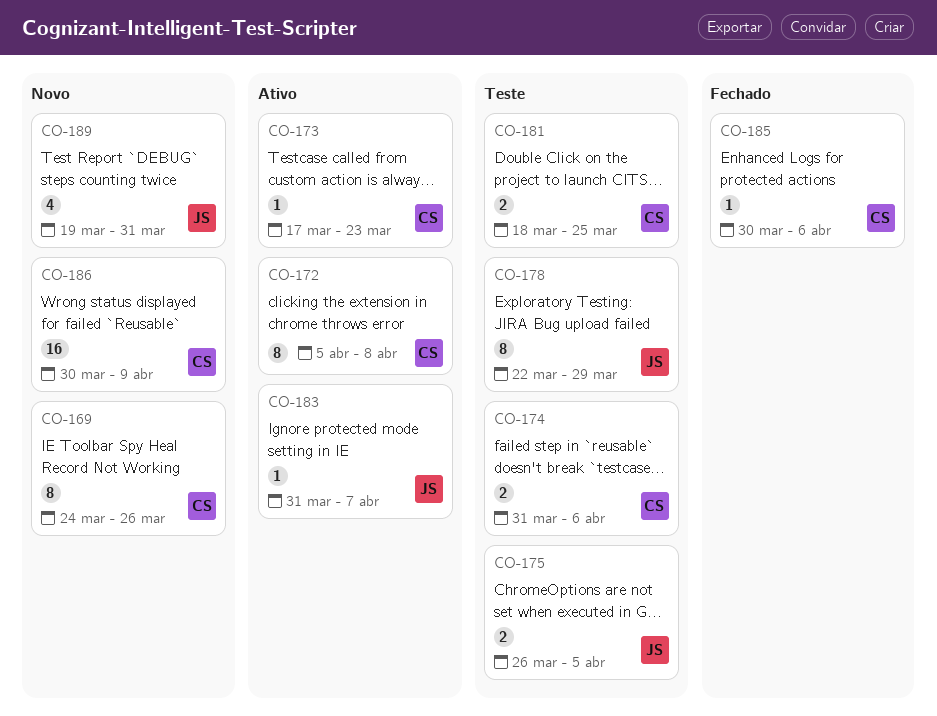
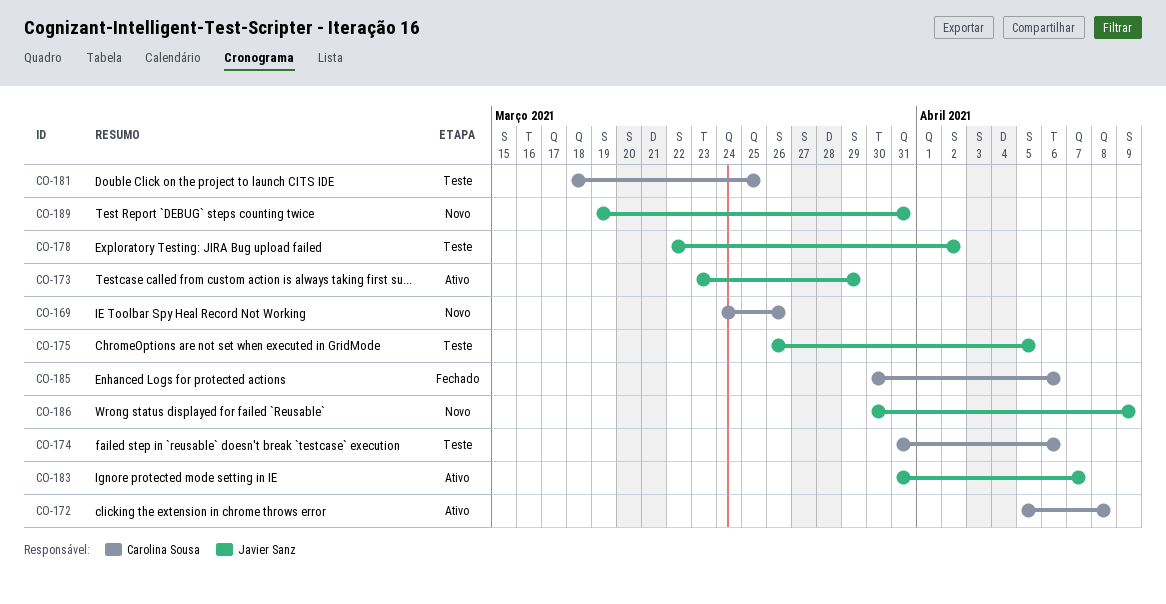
CO-173, owner: Carolina Sousa -> Javier Sanz
CO-173, start: Mar 17 -> Mar 23
CO-173, due: Mar 23 -> Mar 29
CO-178, due: Mar 29 -> Apr 2
CO-186, owner: Carolina Sousa -> Javier Sanz

